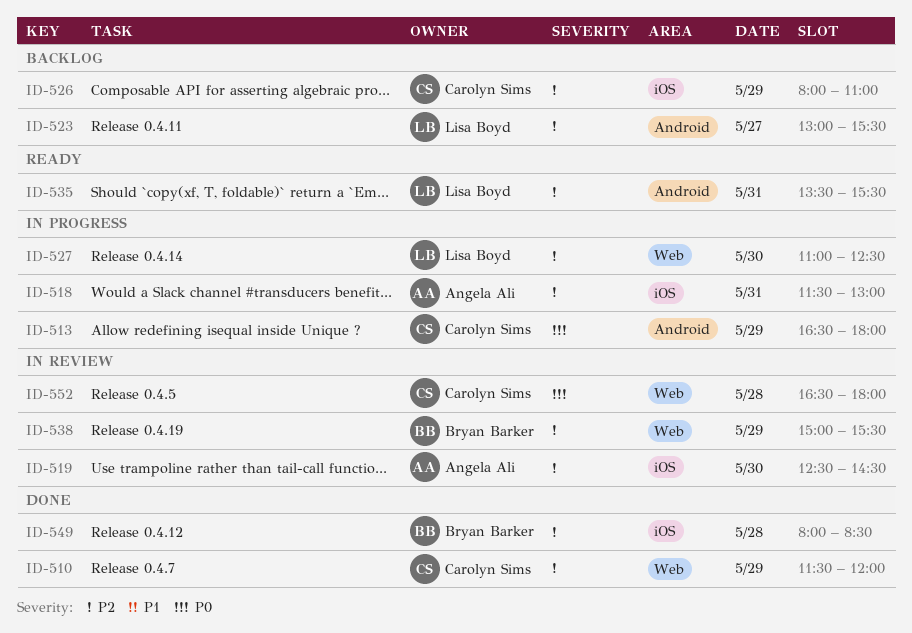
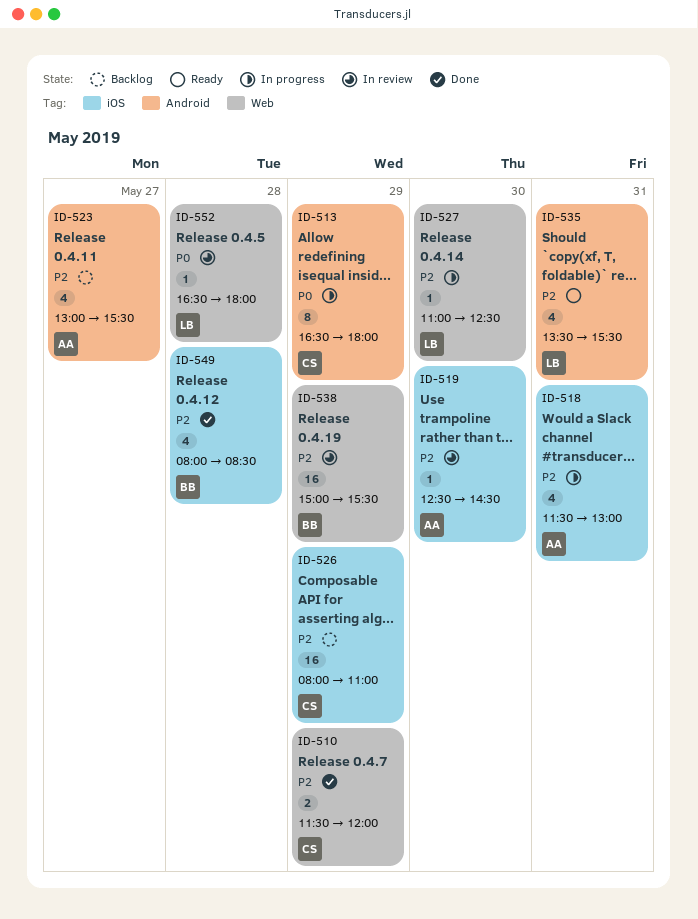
ID-523, owner: Lisa Boyd -> Angela Ali
ID-552, owner: Carolyn Sims -> Lisa Boyd

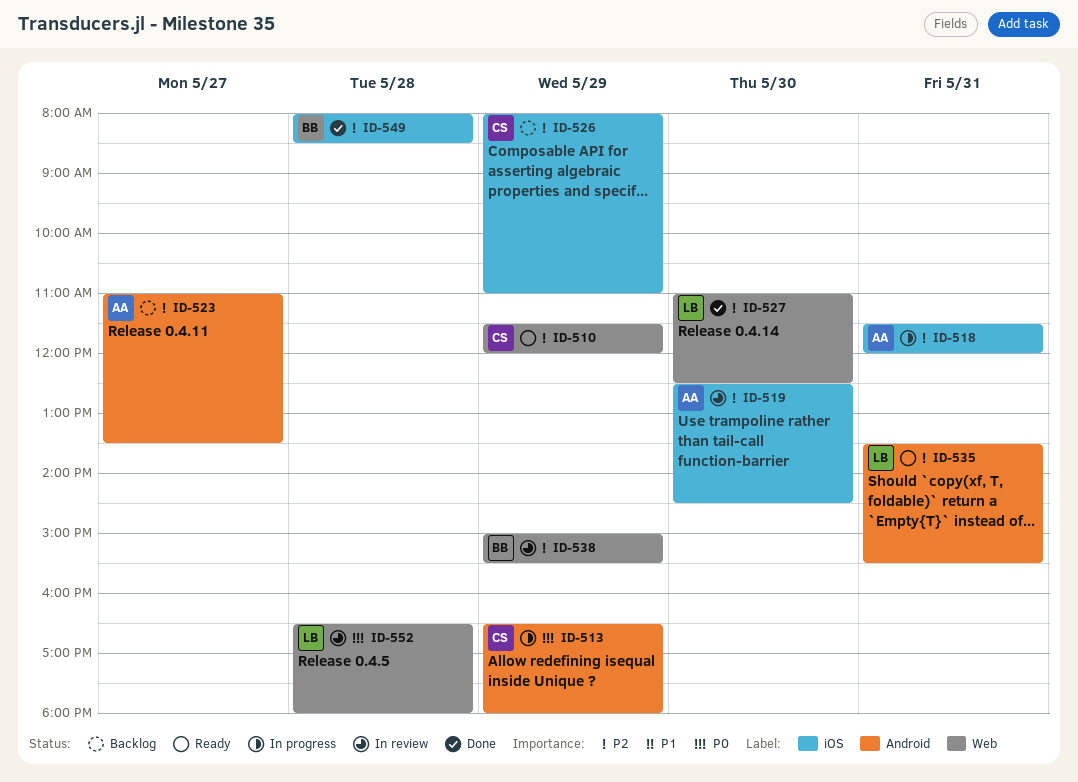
ID-510, status: Done -> Ready
ID-518, ends: 13:00 -> 12:00
ID-523, begins: 13:00 -> 11:00
ID-523, ends: 15:30 -> 13:30
ID-527, status: In progress -> Done

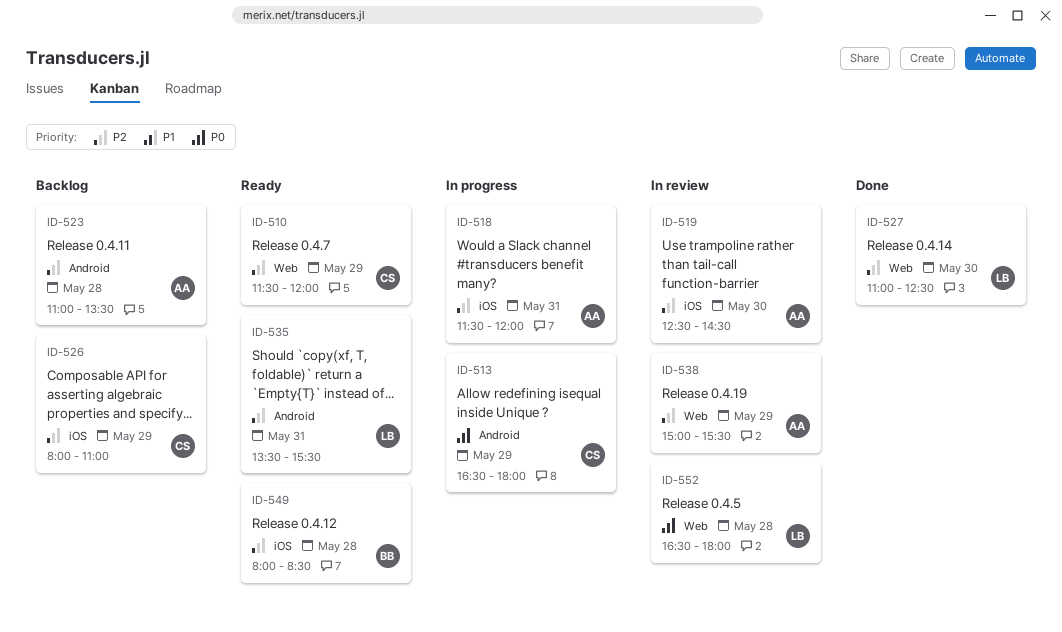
ID-523, day: May 27 -> May 28
ID-538, owner: BB -> AA
ID-549, status: Done -> Ready

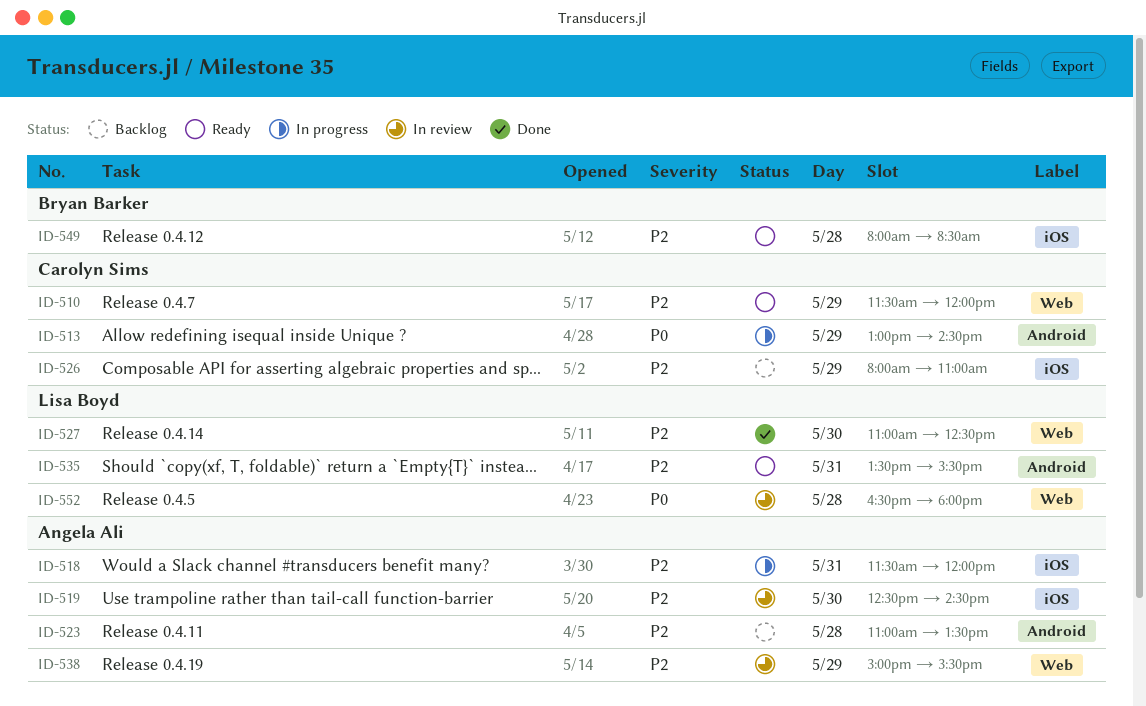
ID-513, begins: 16:30 -> 13:00
ID-513, ends: 18:00 -> 14:30

